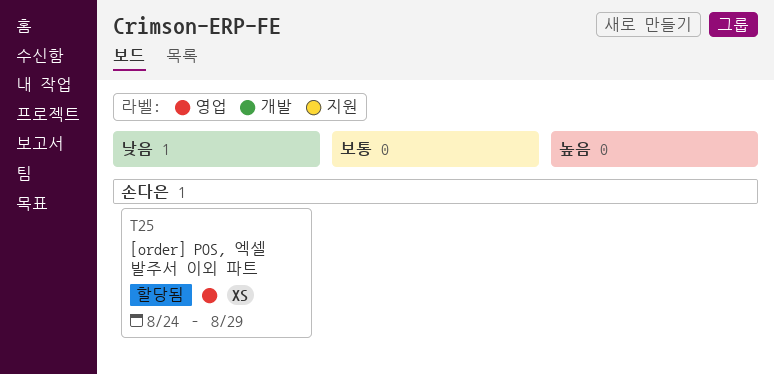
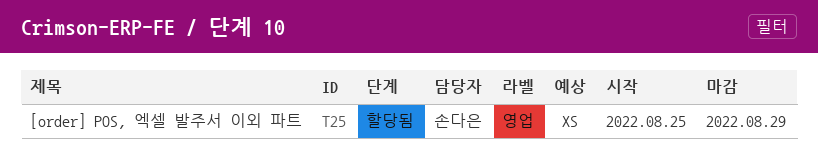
T25, start: Aug 24 -> Aug 25

